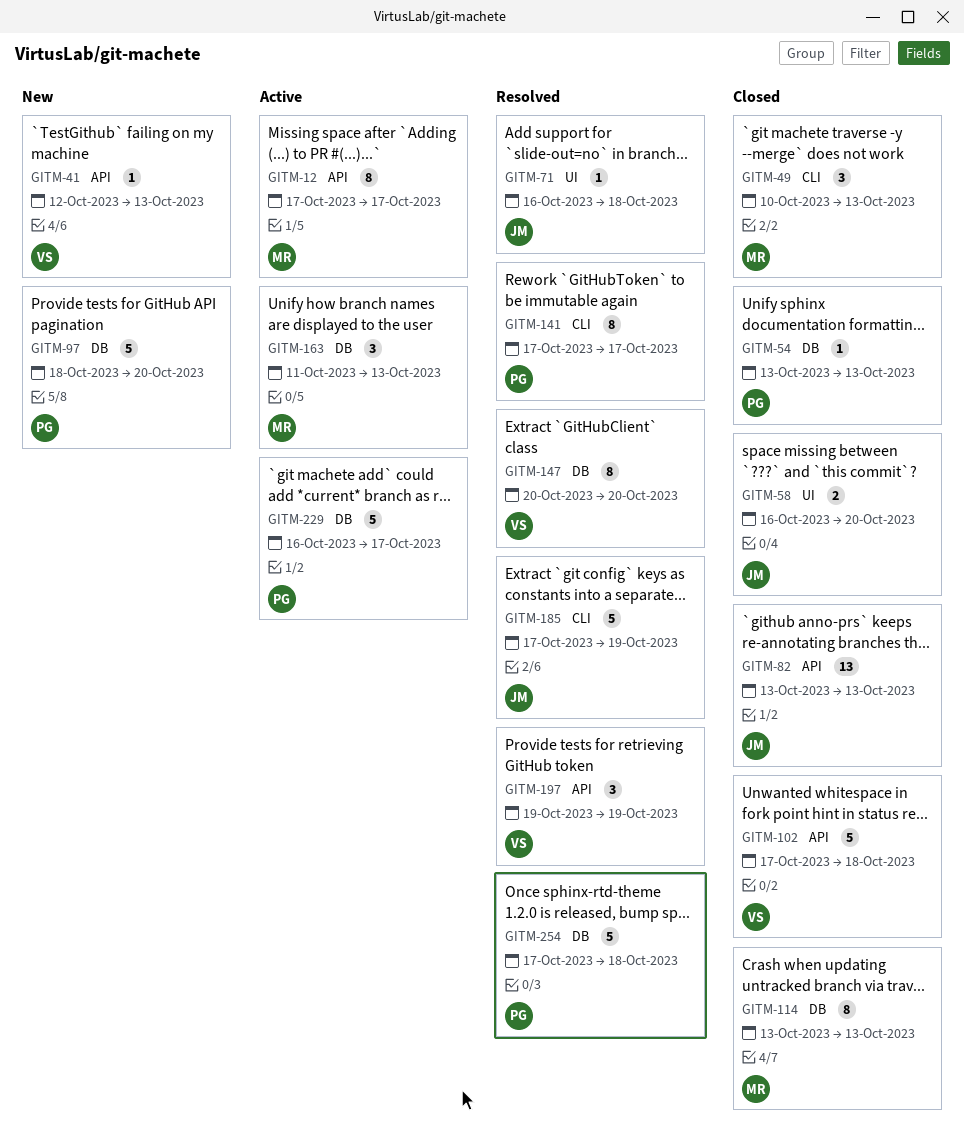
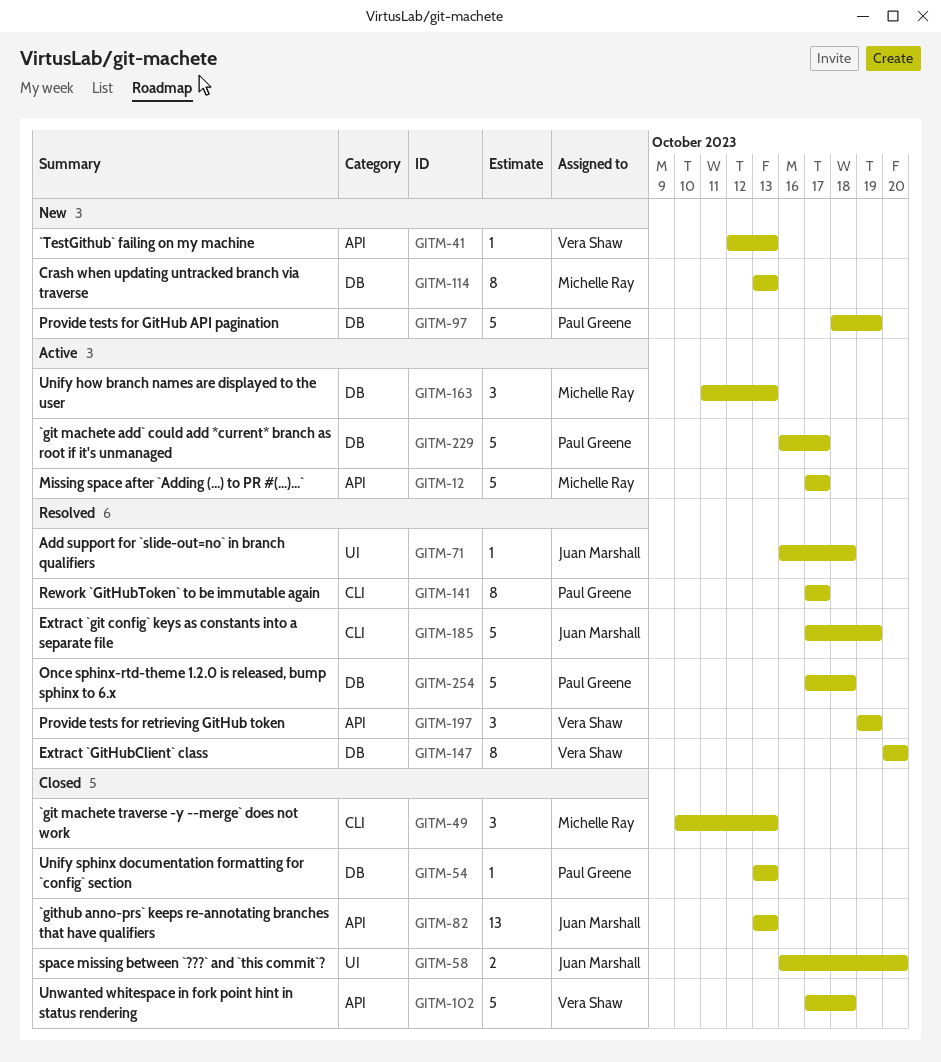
GITM-12, estimate: 8 -> 5
GITM-97, due: Oct 20 -> Oct 19
GITM-114, status: Closed -> New

